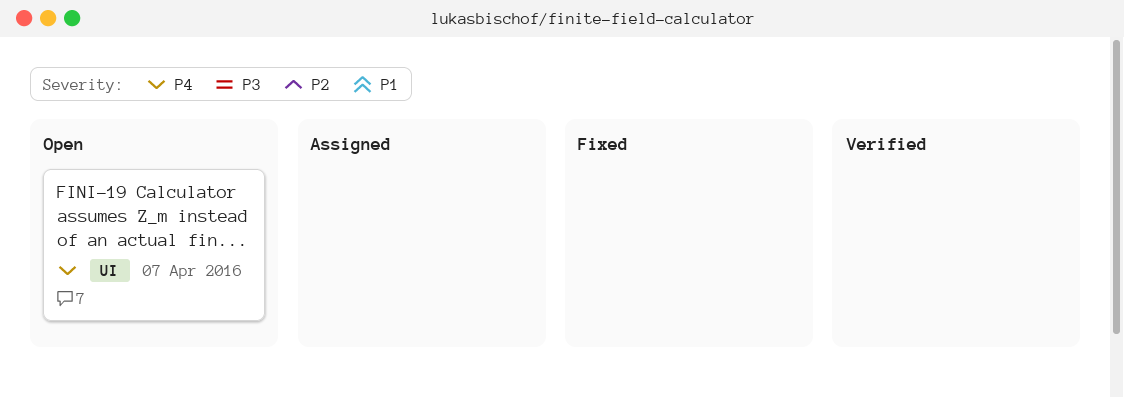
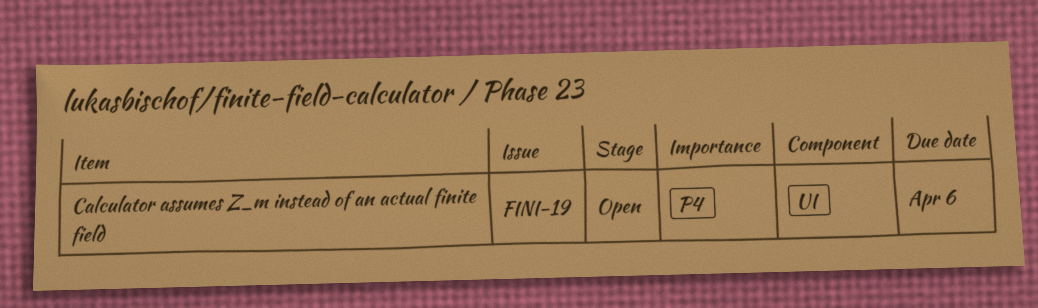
FINI-19, due: Apr 7 -> Apr 6

